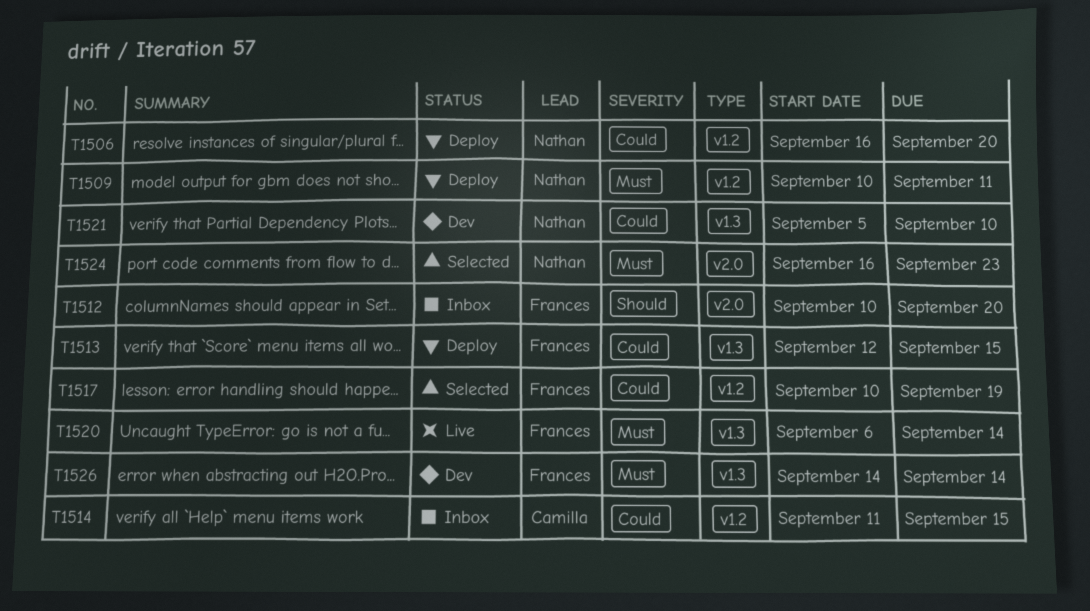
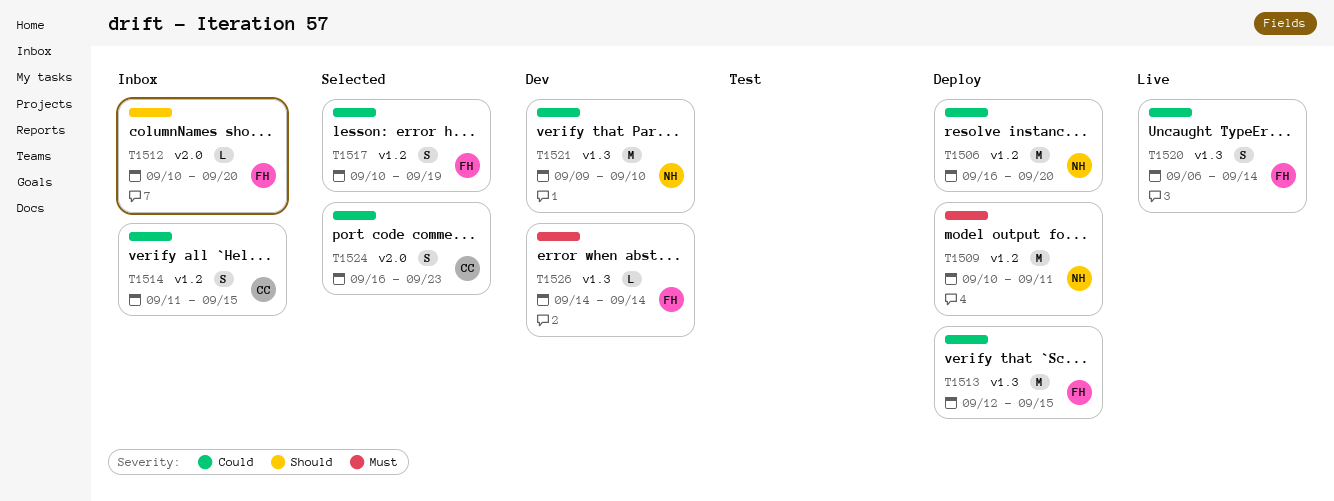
T1520, priority: Must -> Could
T1521, start: Sep 5 -> Sep 9
T1524, owner: Nathan -> Camilla
T1524, priority: Must -> Could

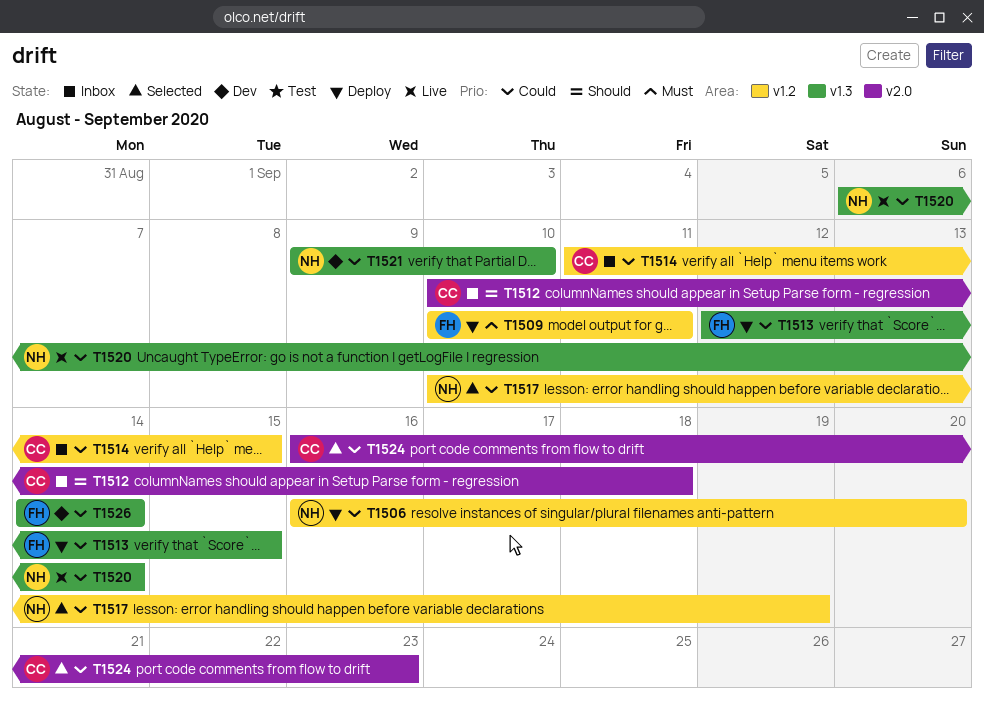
T1509, owner: NH -> FH
T1512, owner: FH -> CC
T1512, due: Sep 20 -> Sep 18
T1517, owner: FH -> NH
T1520, owner: FH -> NH
T1526, priority: Must -> Could

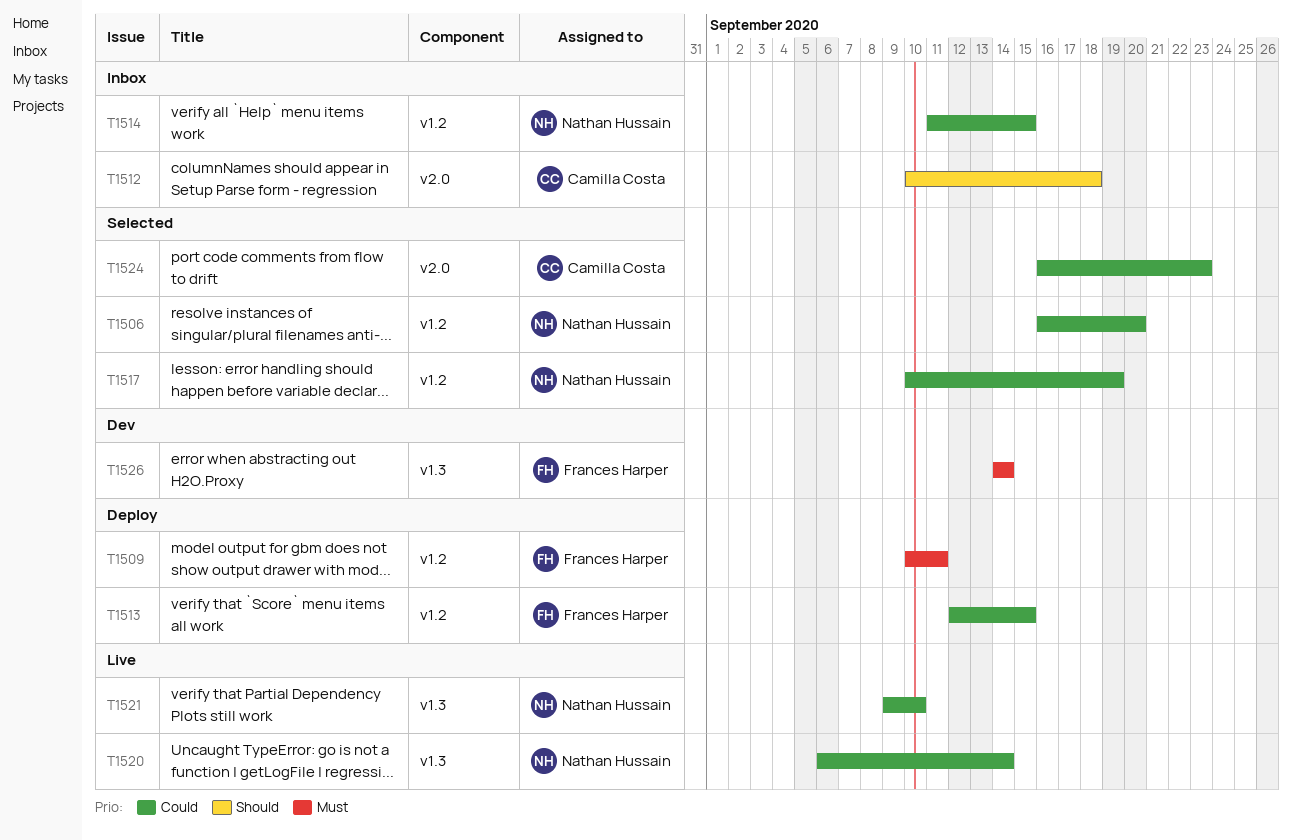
T1506, status: Deploy -> Selected
T1513, label: v1.3 -> v1.2
T1514, owner: Camilla Costa -> Nathan Hussain
T1521, status: Dev -> Live
T1526, priority: Could -> Must

